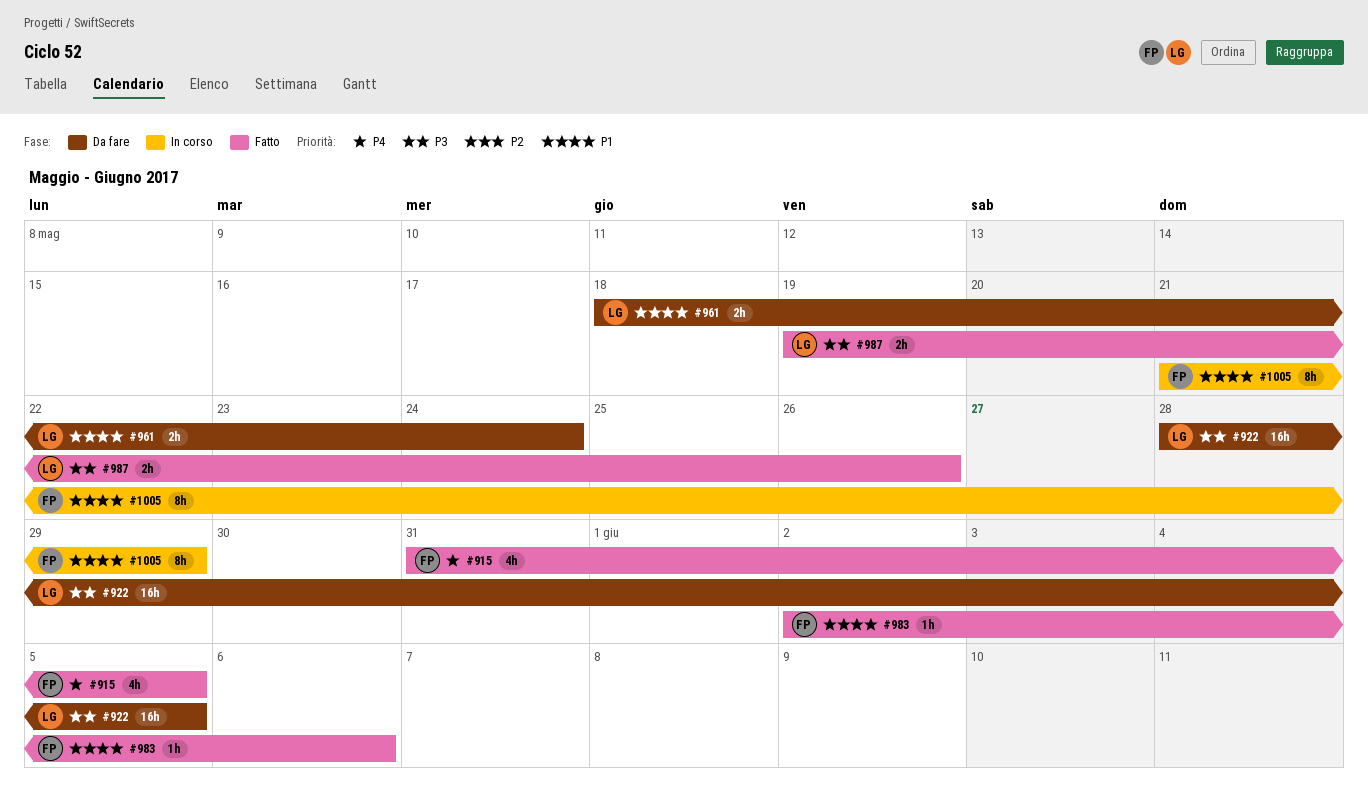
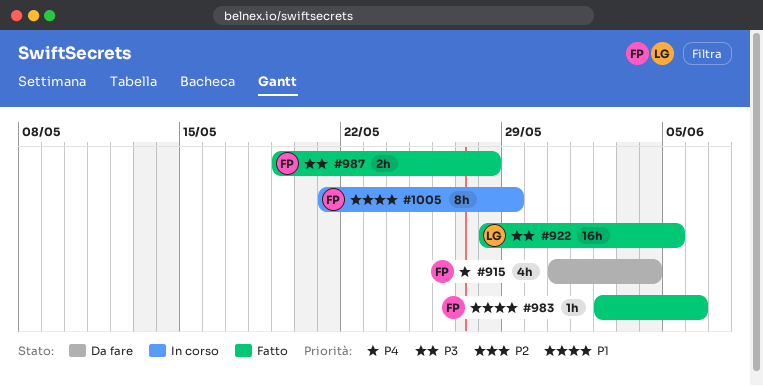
#915, status: Fatto -> Da fare
#915, due: Jun 5 -> Jun 4
#922, status: Da fare -> Fatto
#961: present -> none
#987, owner: LG -> FP
#987, due: May 26 -> May 28

